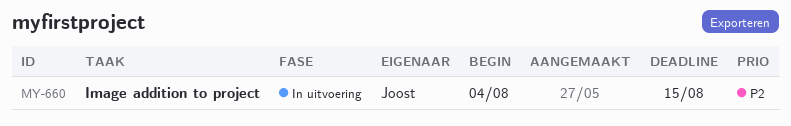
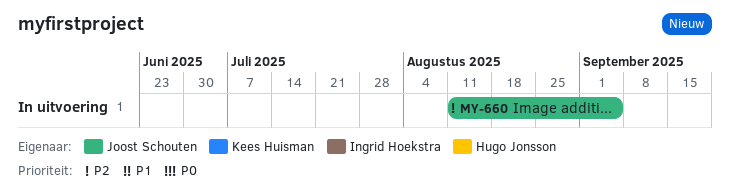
MY-660, start: Aug 4 -> Aug 11
MY-660, due: Aug 15 -> Sep 5

